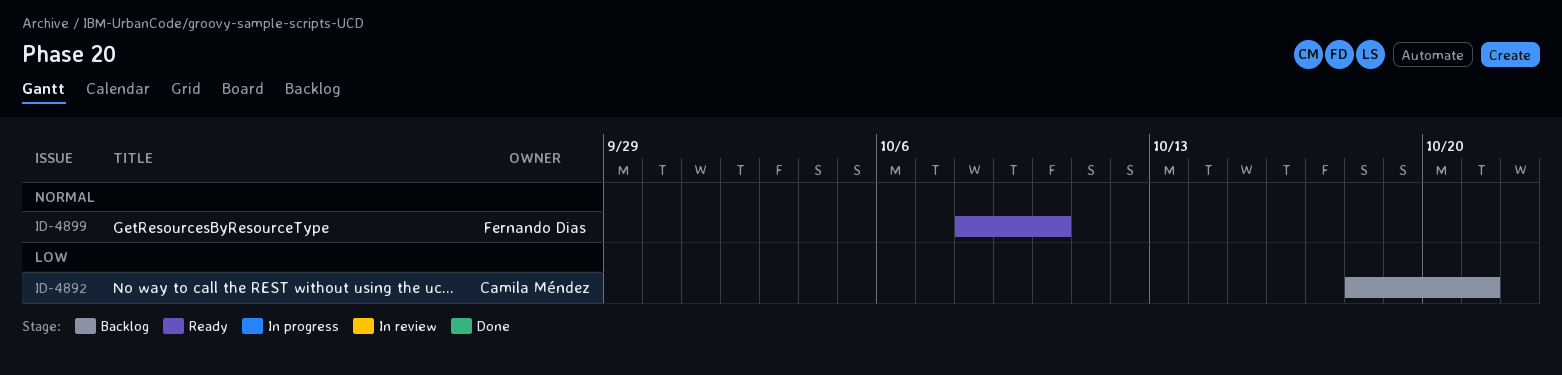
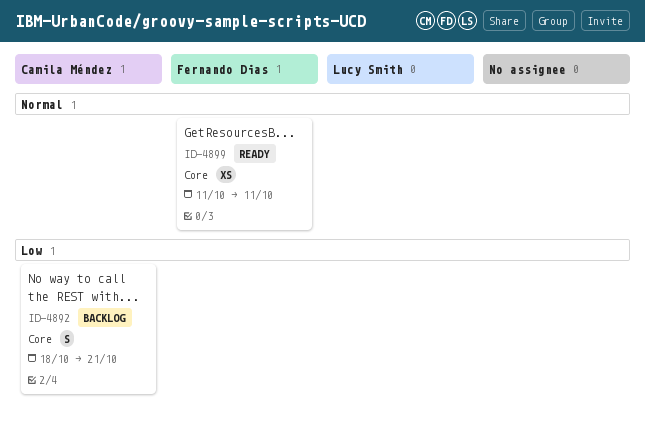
ID-4899, start: Oct 8 -> Oct 11
ID-4899, due: Oct 10 -> Oct 11

